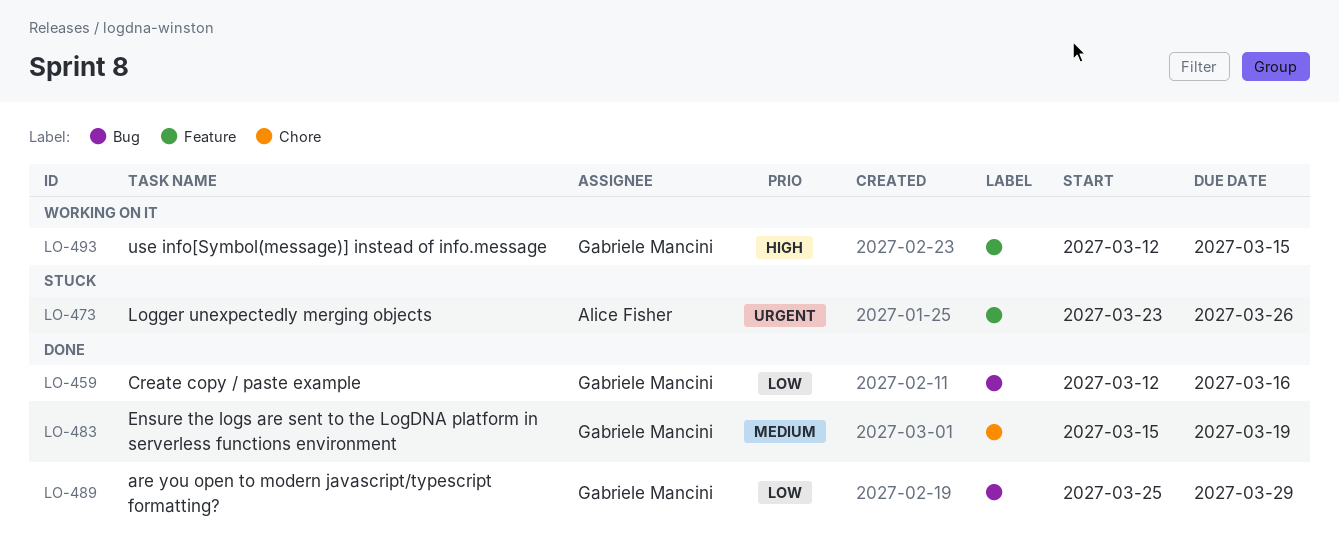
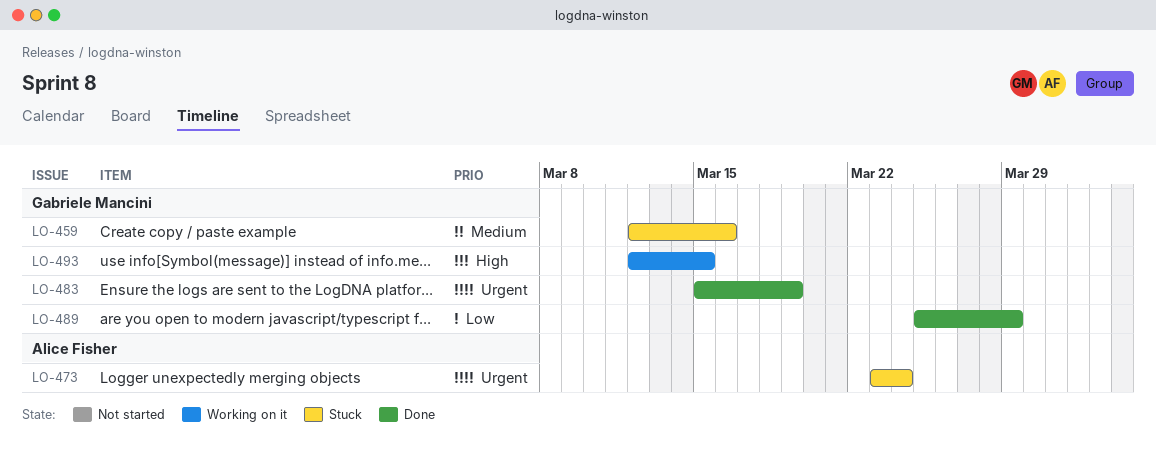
LO-459, status: Done -> Stuck
LO-459, priority: Low -> Medium
LO-473, due: Mar 26 -> Mar 24
LO-483, priority: Medium -> Urgent

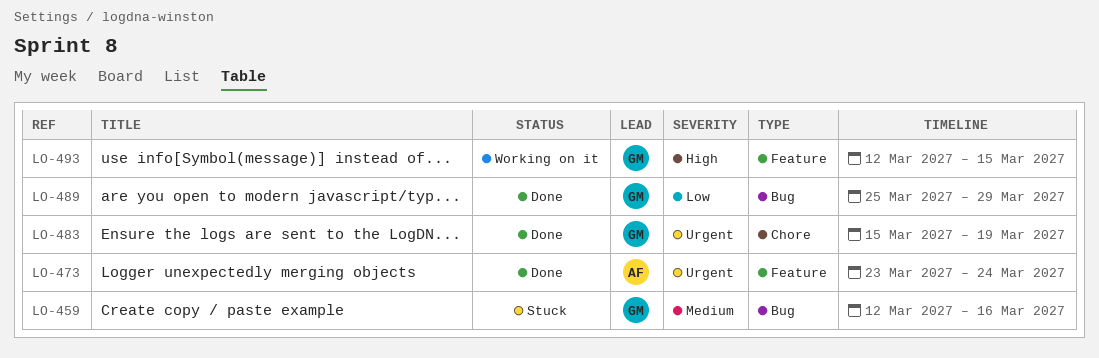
LO-473, status: Stuck -> Done

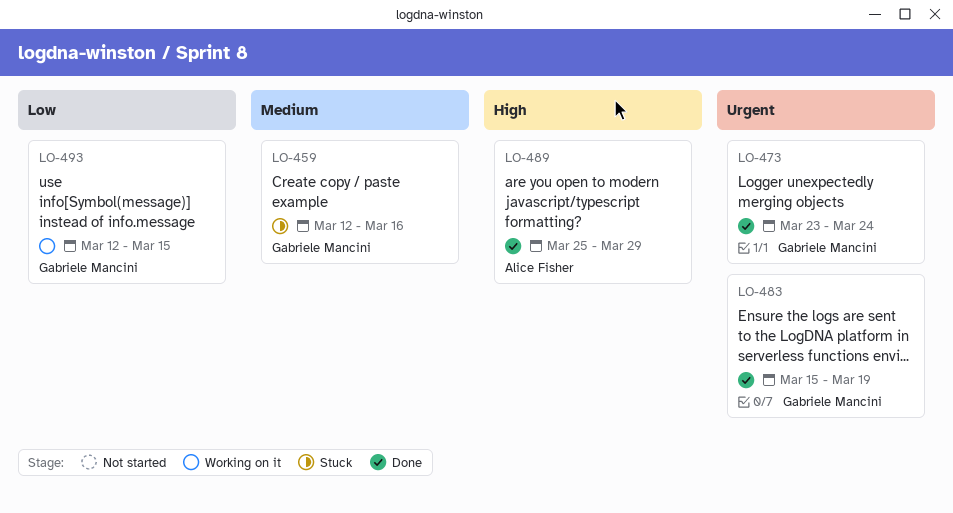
LO-473, owner: Alice Fisher -> Gabriele Mancini
LO-489, owner: Gabriele Mancini -> Alice Fisher
LO-489, priority: Low -> High
LO-493, priority: High -> Low

